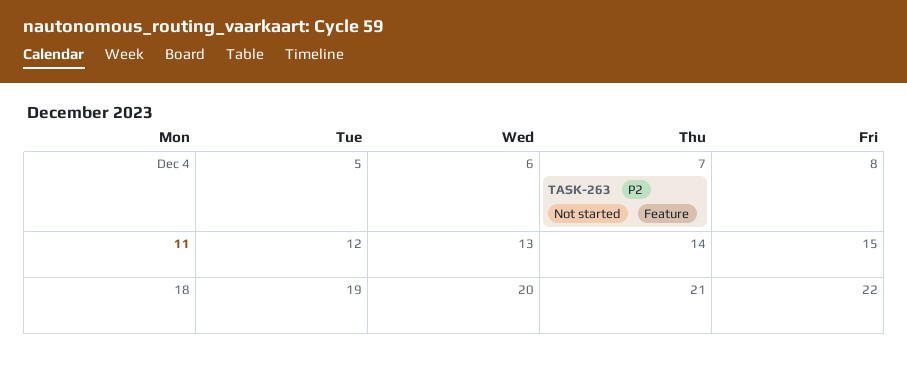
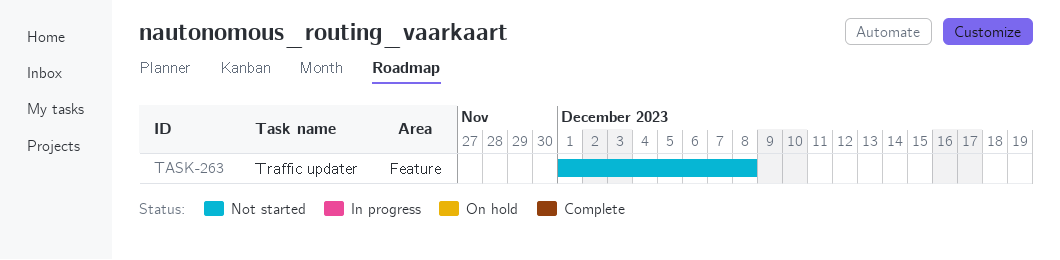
TASK-263, due: Dec 7 -> Dec 8

